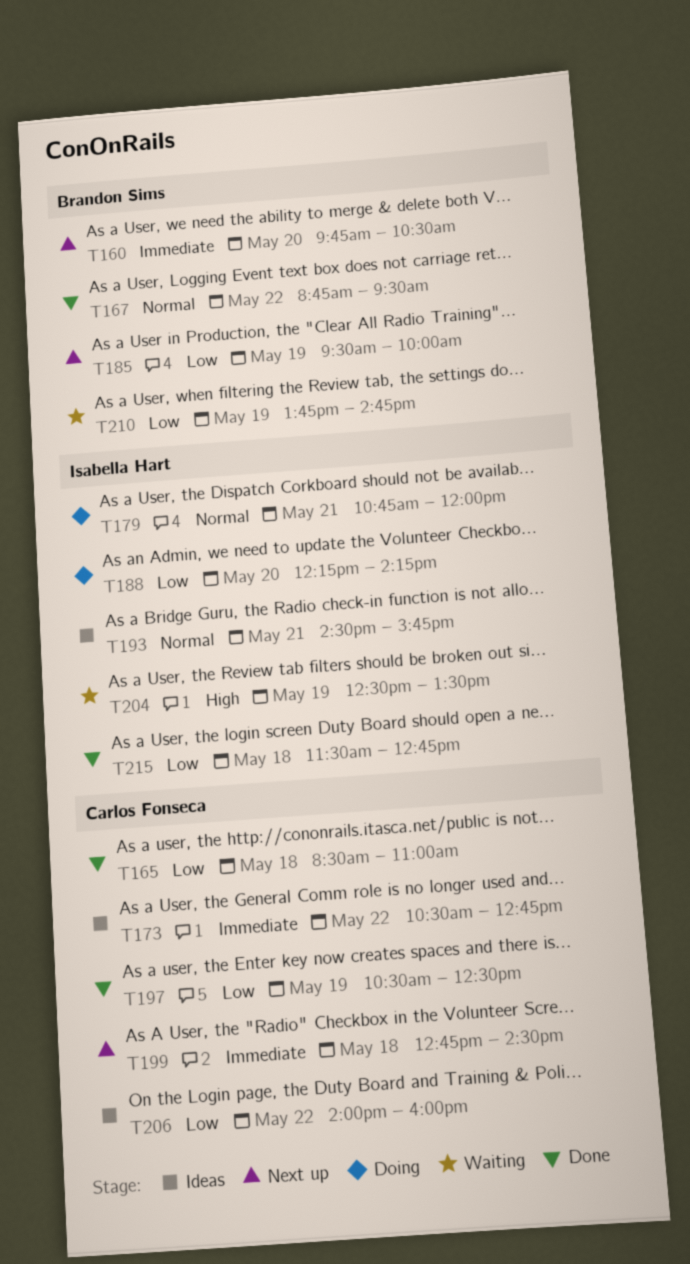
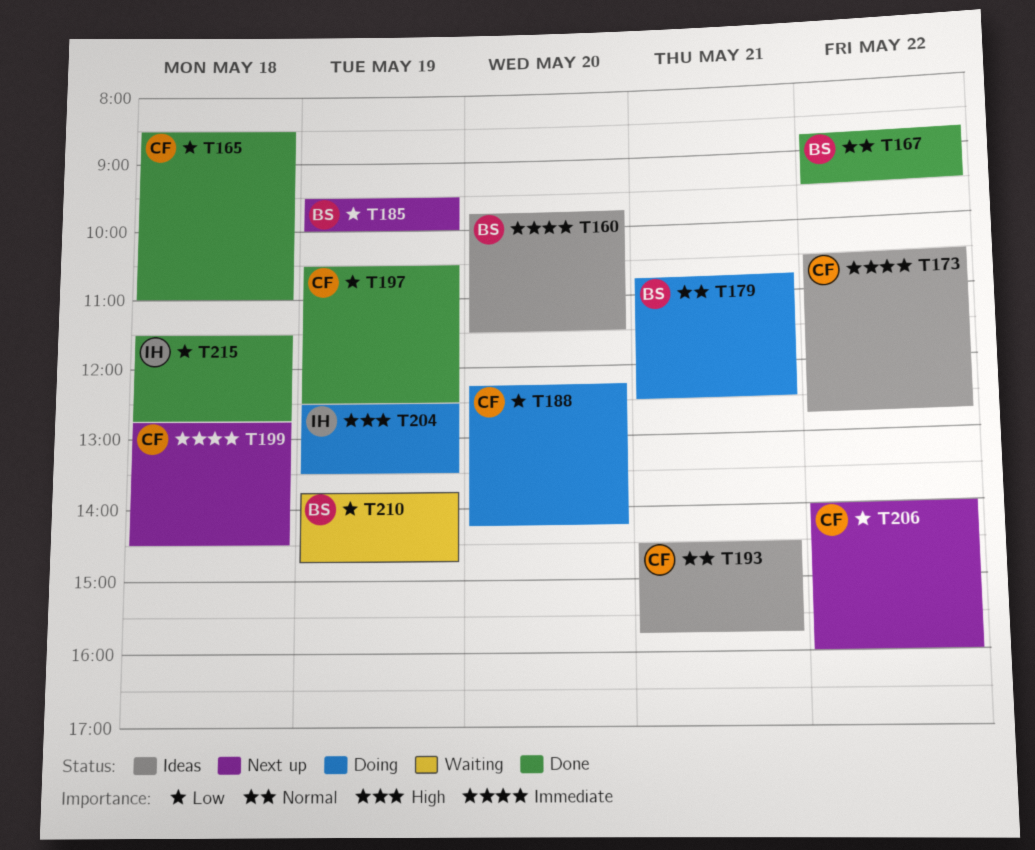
T160, status: Next up -> Ideas
T160, ends: 10:30 -> 11:30
T179, owner: Isabella Hart -> Brandon Sims
T179, ends: 12:00 -> 12:30
T188, owner: Isabella Hart -> Carlos Fonseca
T193, owner: Isabella Hart -> Carlos Fonseca
T204, status: Waiting -> Doing
T206, status: Ideas -> Next up

